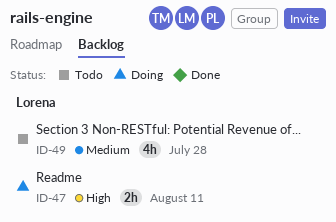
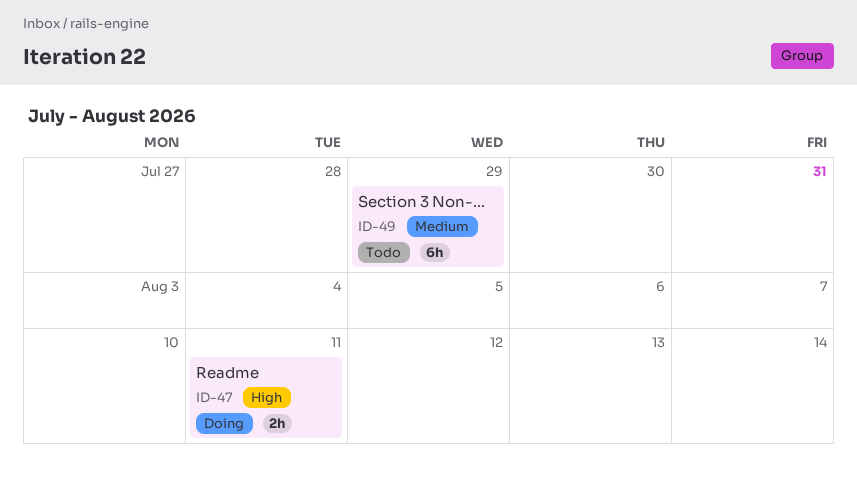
ID-49, estimate: 4h -> 6h
ID-49, due: Jul 28 -> Jul 29

